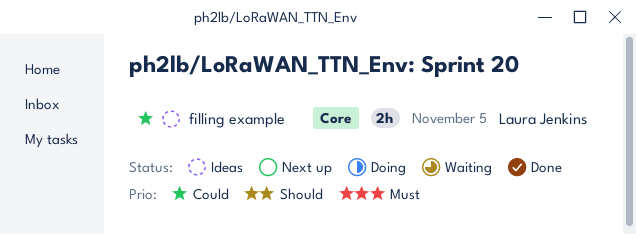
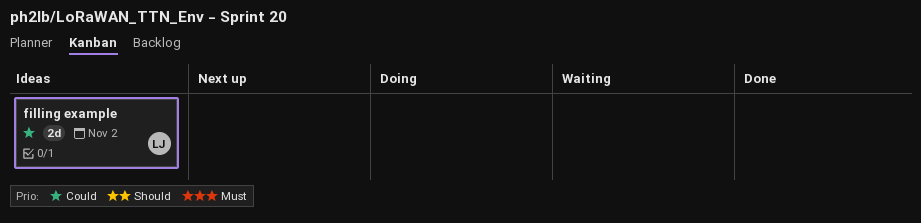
filling example, estimate: 2h -> 2d
filling example, due: Nov 5 -> Nov 2

